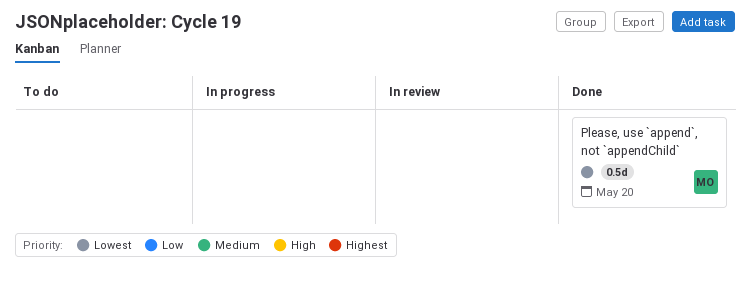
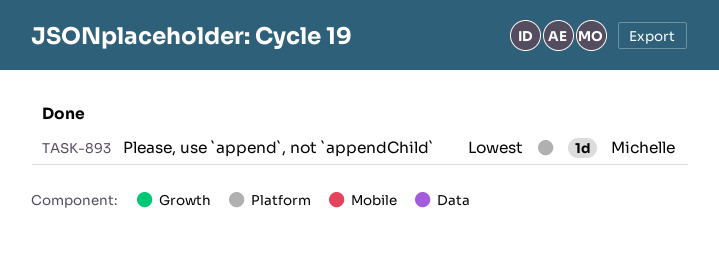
Please, use `append`, not `appendChild`, estimate: 0.5d -> 1d

